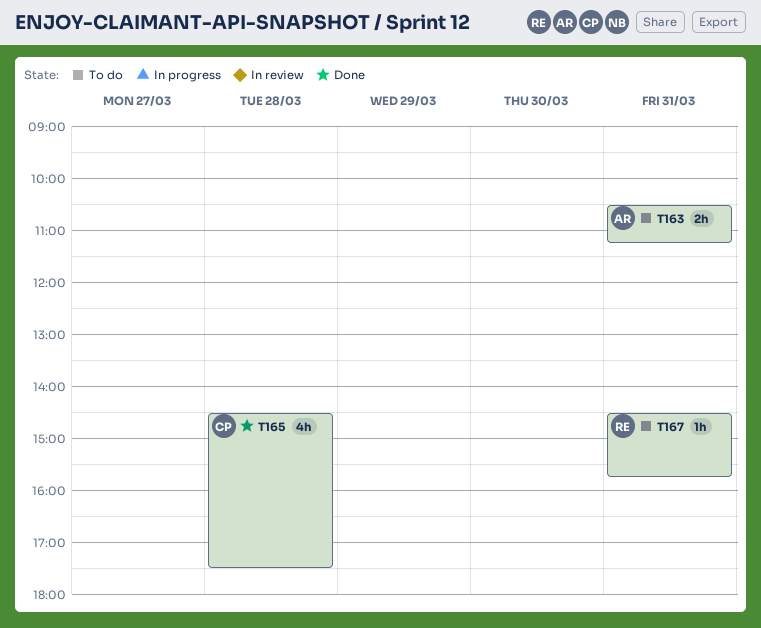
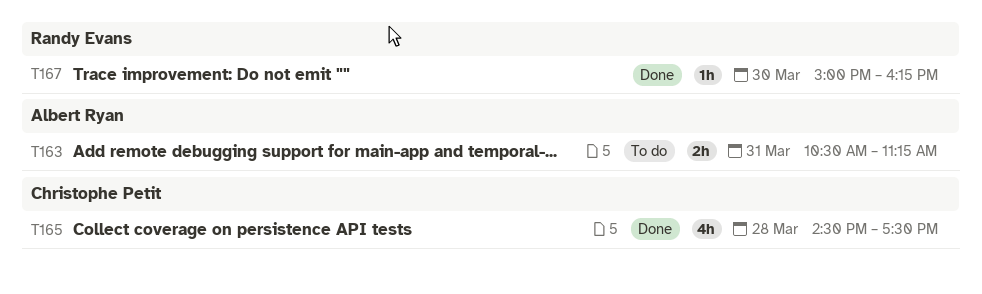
T167, status: To do -> Done
T167, day: Mar 31 -> Mar 30
T167, begins: 14:30 -> 15:00
T167, ends: 15:45 -> 16:15

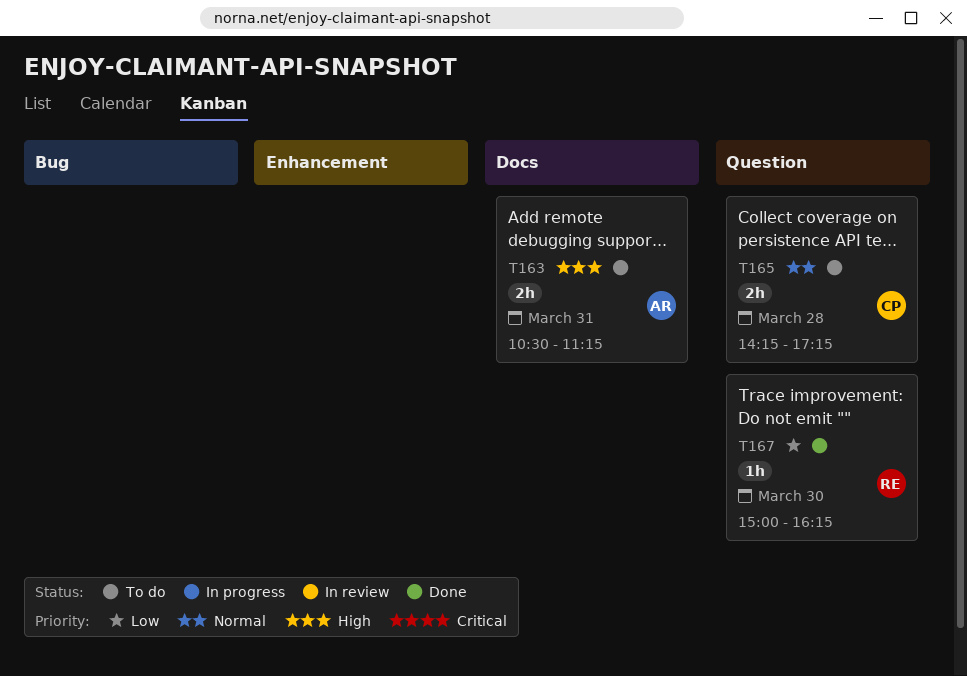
T165, status: Done -> To do
T165, estimate: 4h -> 2h
T165, begins: 14:30 -> 14:15
T165, ends: 17:30 -> 17:15

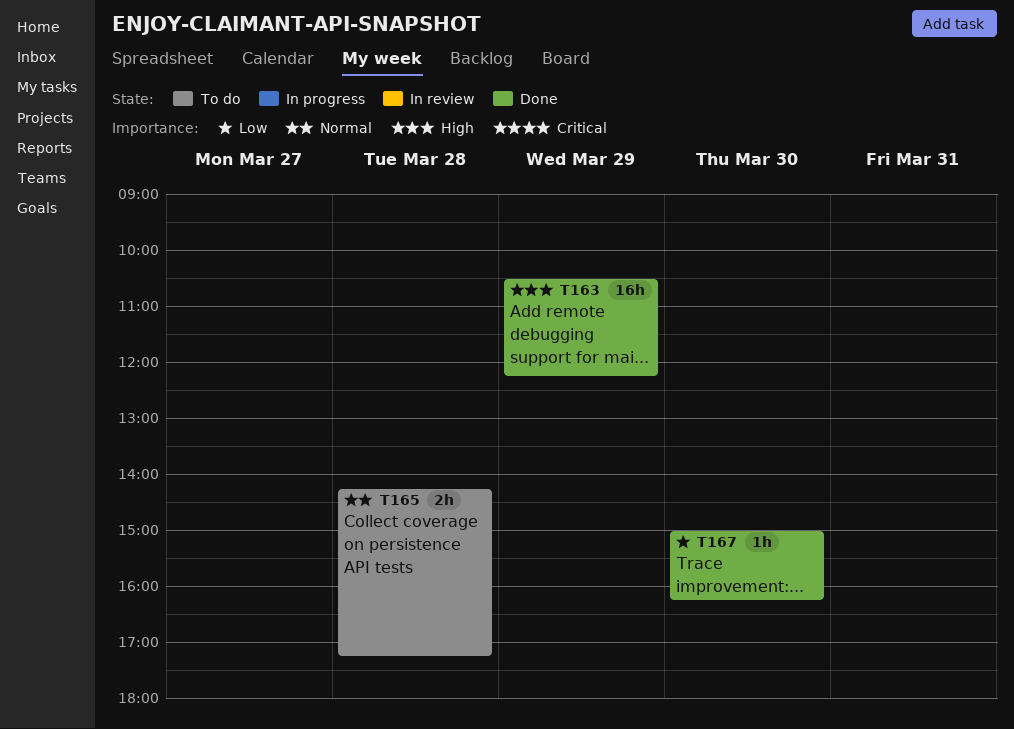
T163, status: To do -> Done
T163, estimate: 2h -> 16h
T163, day: Mar 31 -> Mar 29
T163, ends: 11:15 -> 12:15

